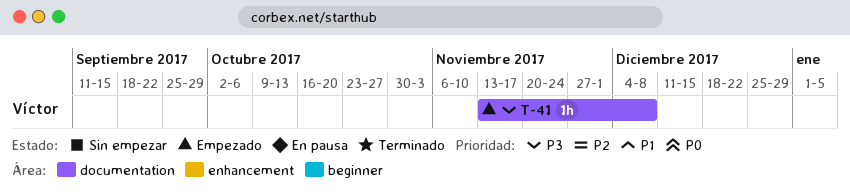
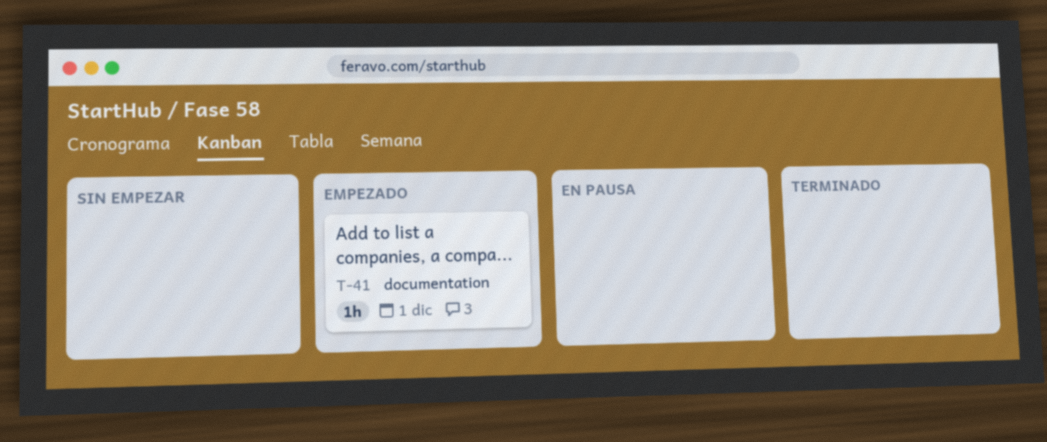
T-41, due: Dec 8 -> Dec 1

